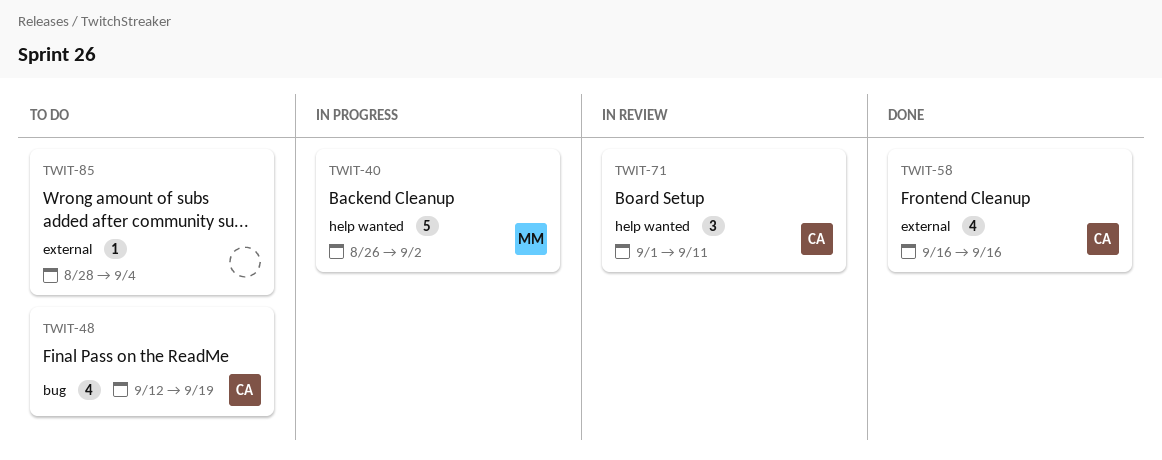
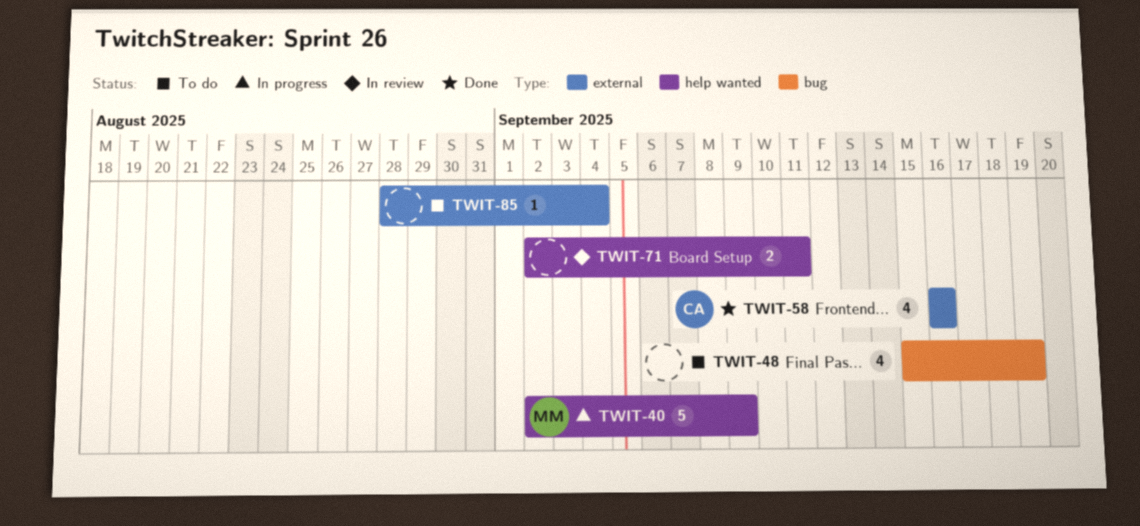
TWIT-40, start: Aug 26 -> Sep 2
TWIT-40, due: Sep 2 -> Sep 9
TWIT-48, owner: CA -> none
TWIT-48, start: Sep 12 -> Sep 15
TWIT-71, owner: CA -> none
TWIT-71, estimate: 3 -> 2
TWIT-71, start: Sep 1 -> Sep 2

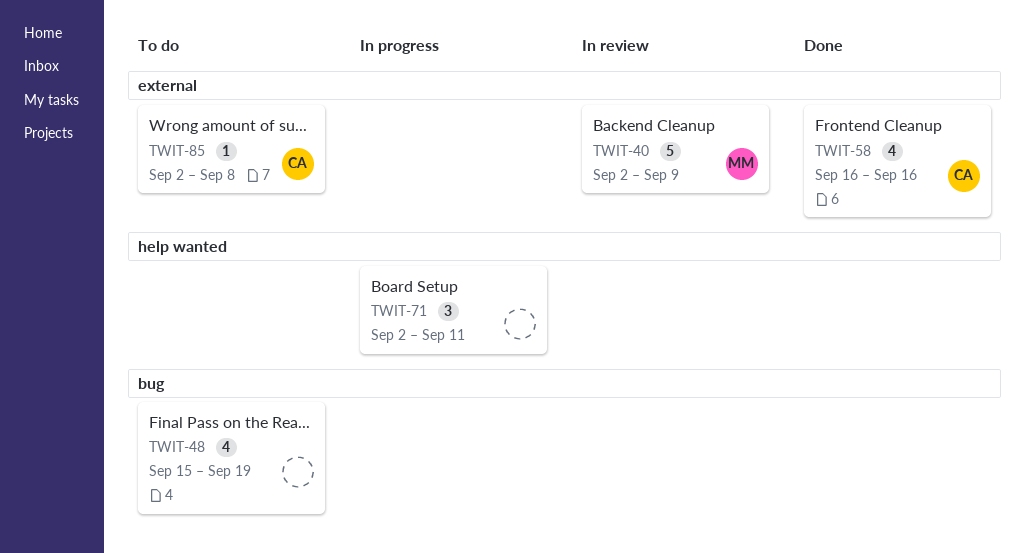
TWIT-40, status: In progress -> In review
TWIT-40, label: help wanted -> external
TWIT-71, status: In review -> In progress
TWIT-71, estimate: 2 -> 3
TWIT-85, owner: none -> CA
TWIT-85, start: Aug 28 -> Sep 2
TWIT-85, due: Sep 4 -> Sep 8

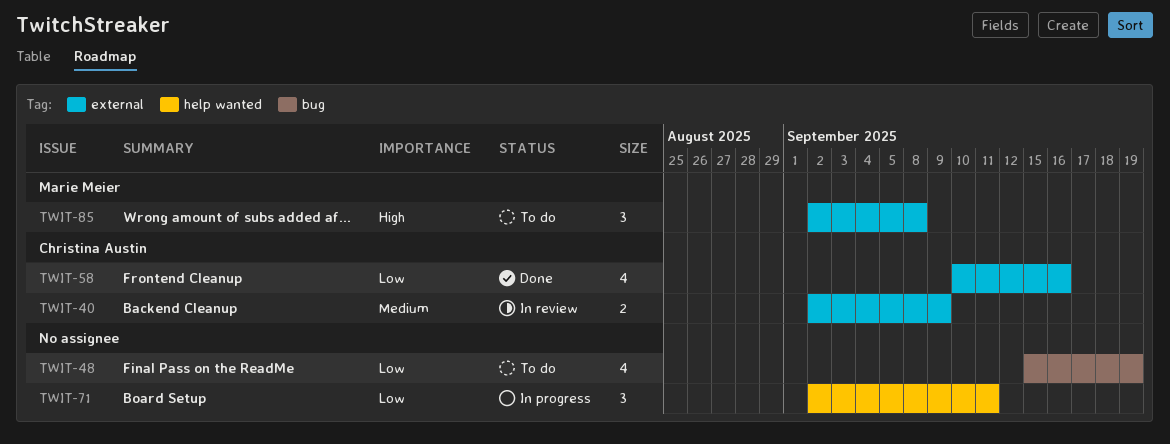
TWIT-40, owner: Marie Meier -> Christina Austin
TWIT-40, estimate: 5 -> 2
TWIT-58, start: Sep 16 -> Sep 10
TWIT-85, owner: Christina Austin -> Marie Meier
TWIT-85, estimate: 1 -> 3

